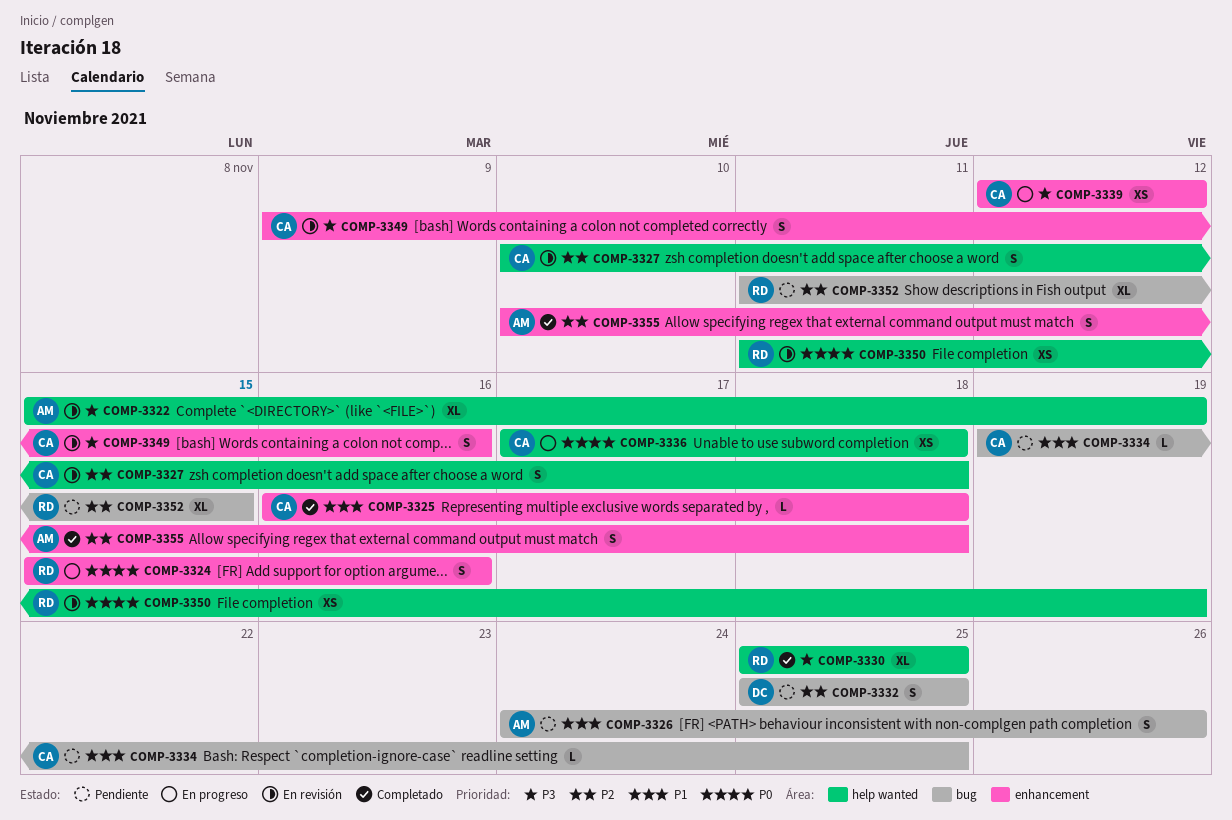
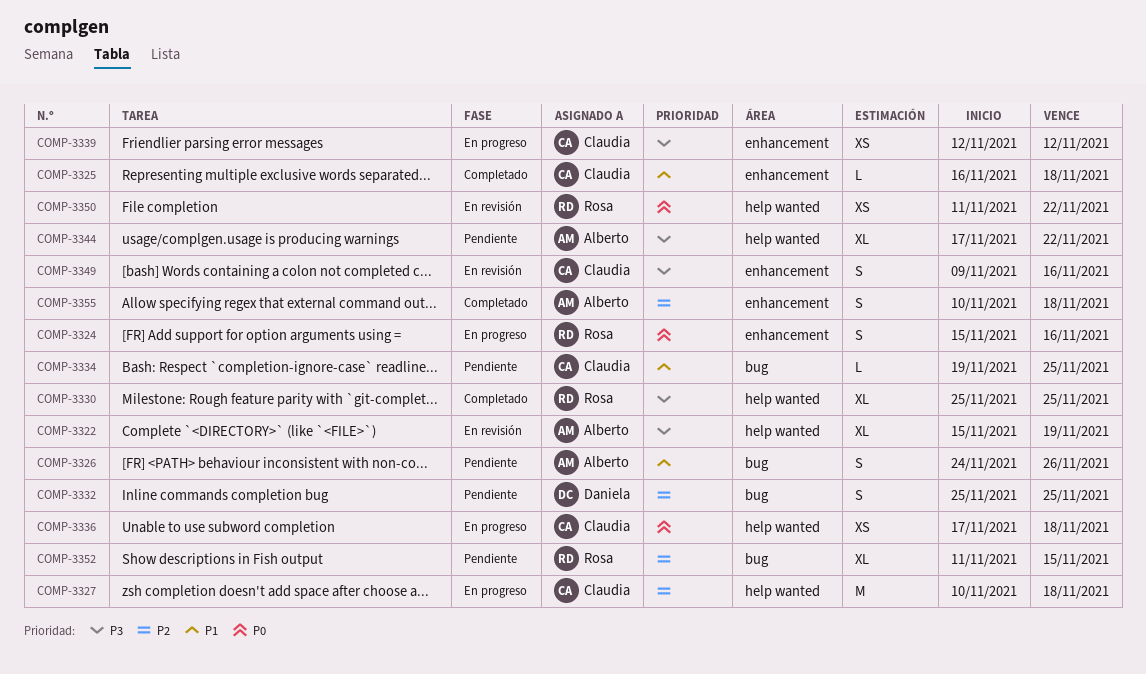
COMP-3327, status: En revisión -> En progreso
COMP-3327, estimate: S -> M
COMP-3344: none -> present
COMP-3350, due: Nov 19 -> Nov 22

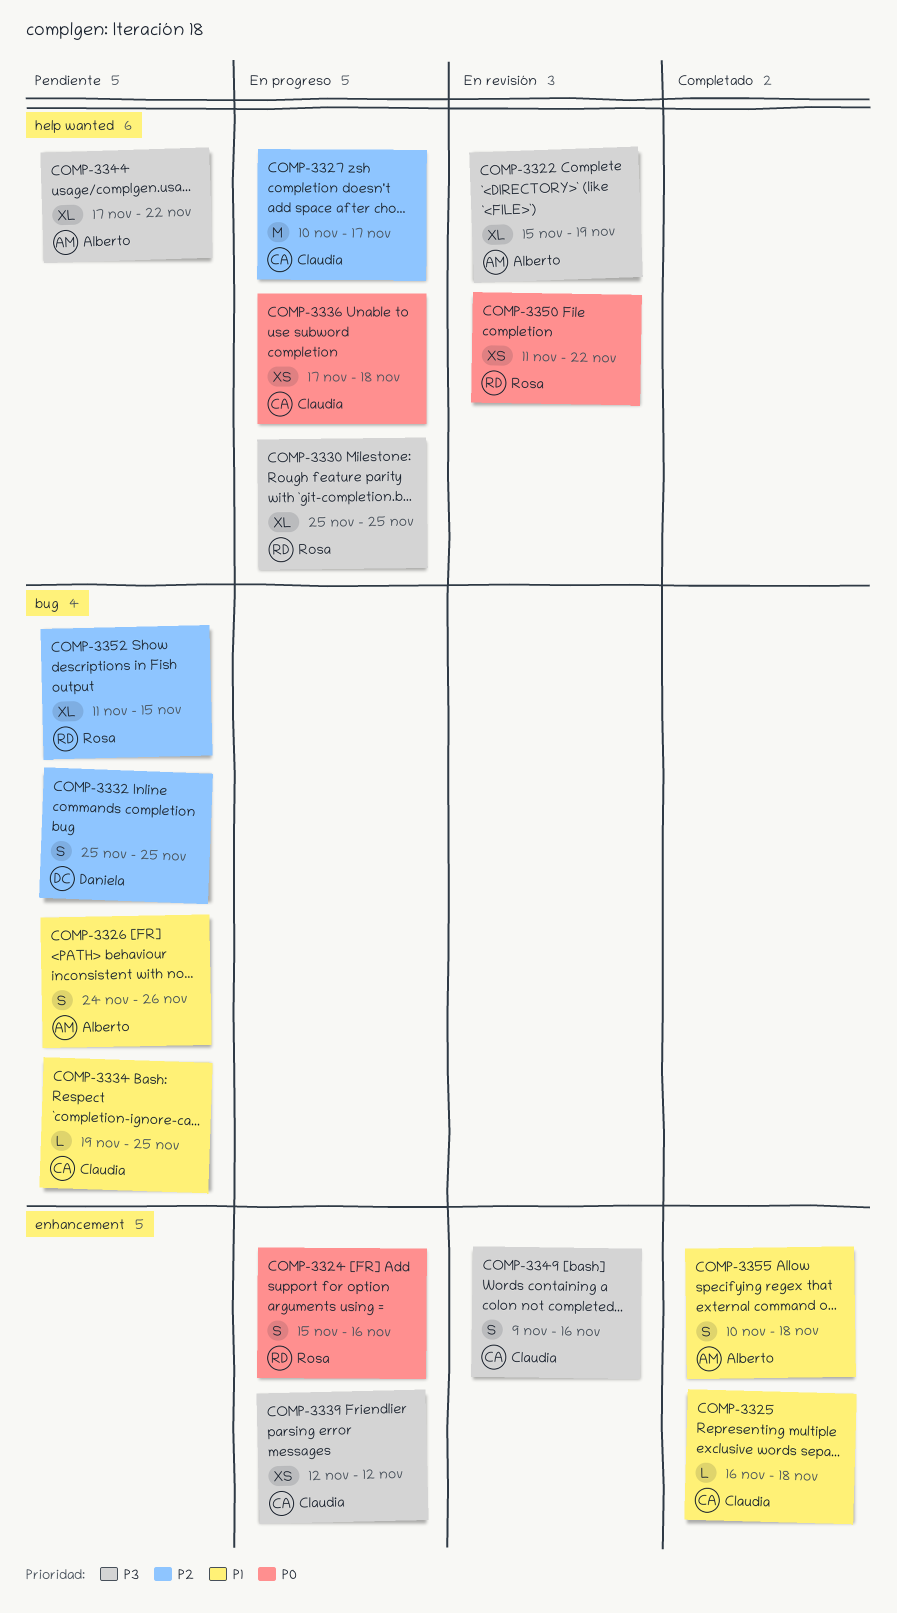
COMP-3327, due: Nov 18 -> Nov 17
COMP-3330, status: Completado -> En progreso
COMP-3355, priority: P2 -> P1

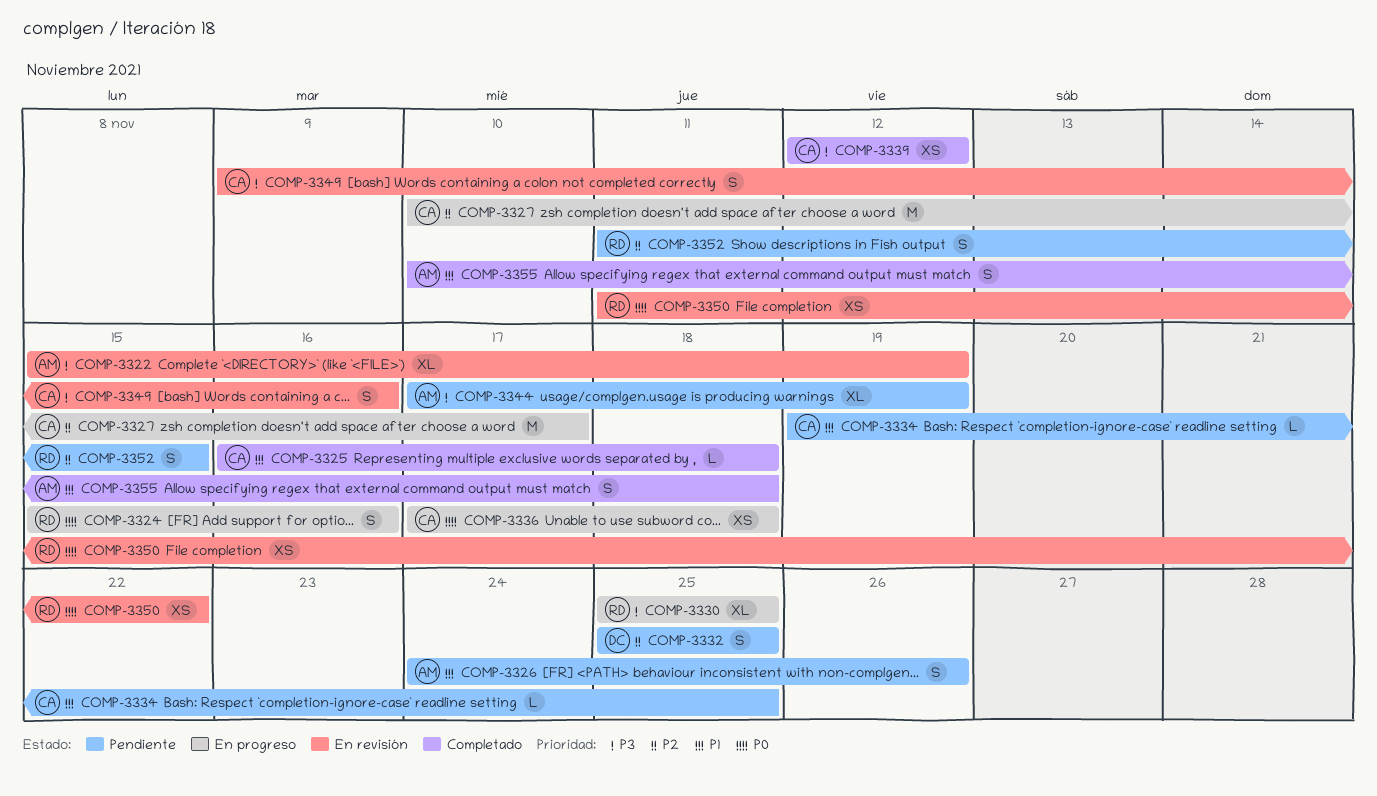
COMP-3339, status: En progreso -> Completado
COMP-3344, due: Nov 22 -> Nov 19
COMP-3352, estimate: XL -> S

